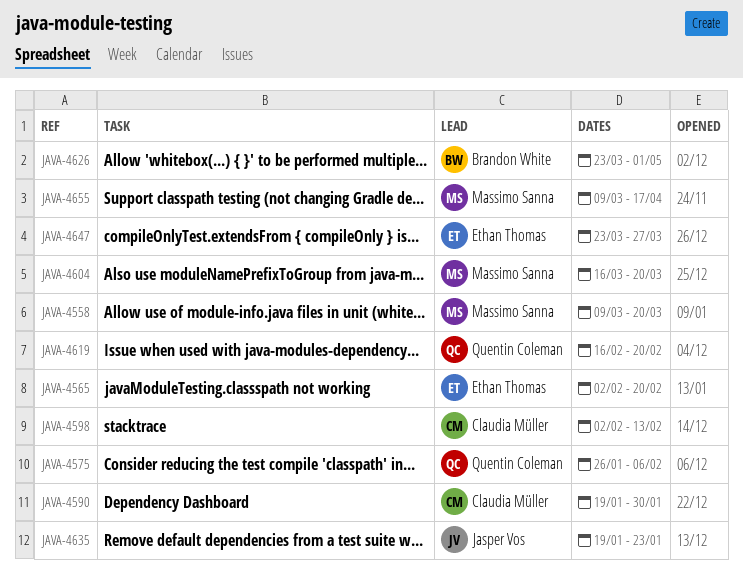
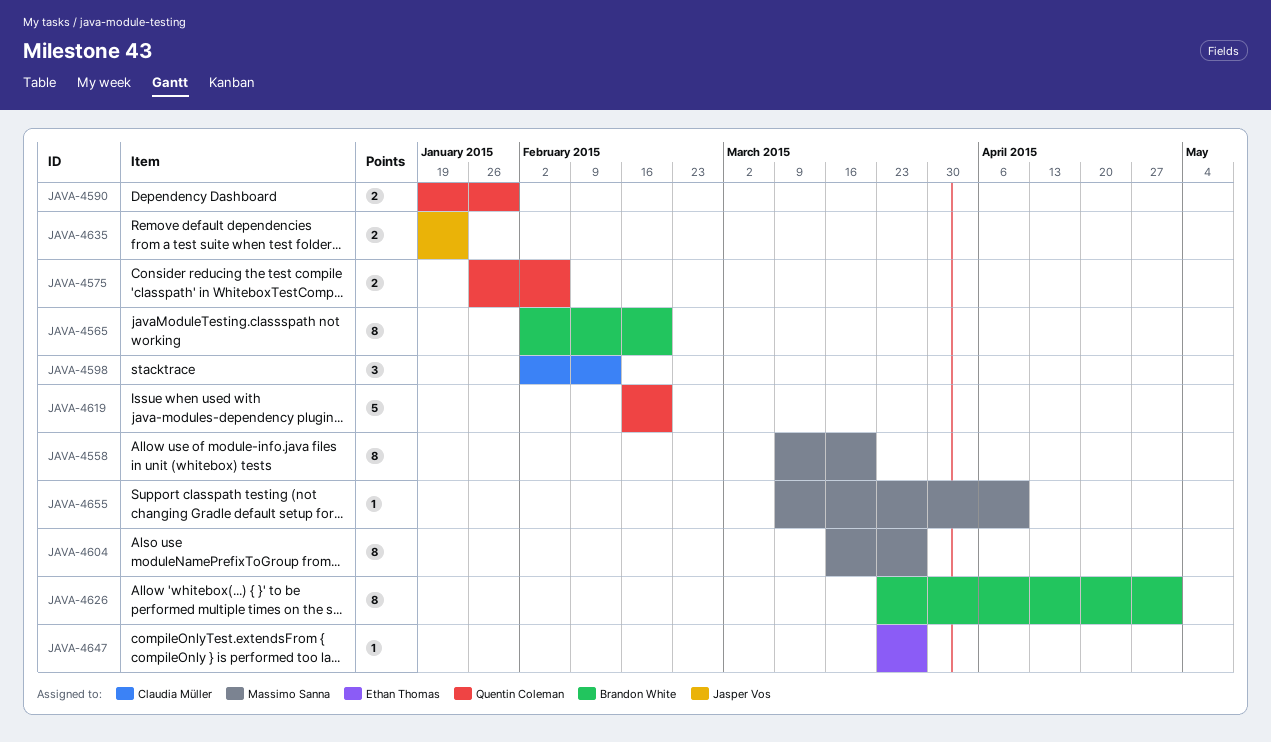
JAVA-4565, owner: Ethan Thomas -> Brandon White
JAVA-4590, owner: Claudia Müller -> Quentin Coleman
JAVA-4604, due: Mar 20 -> Mar 27
JAVA-4655, due: Apr 17 -> Apr 10

